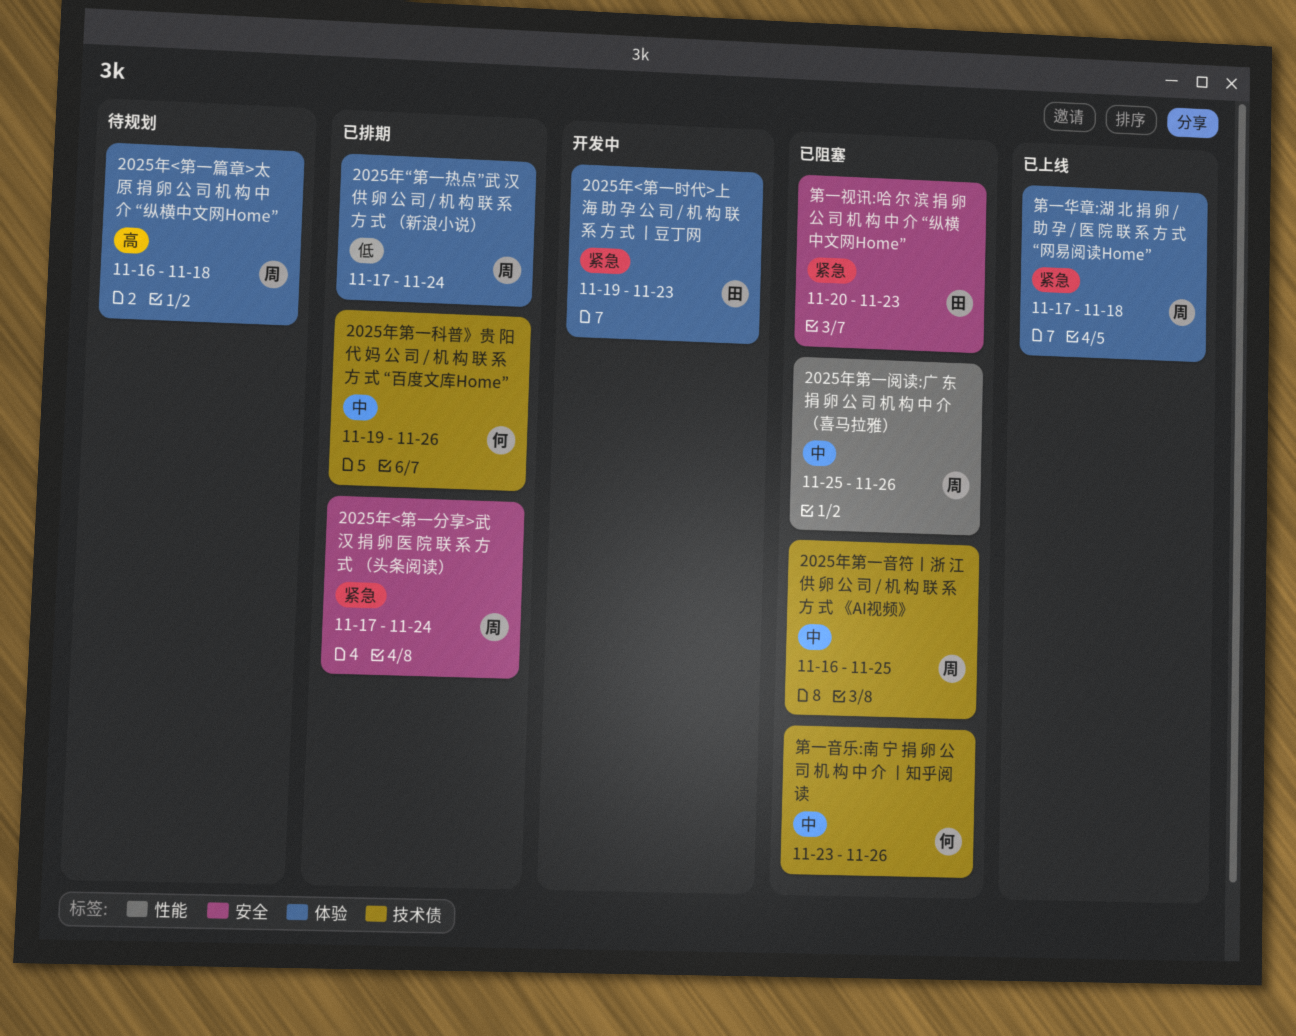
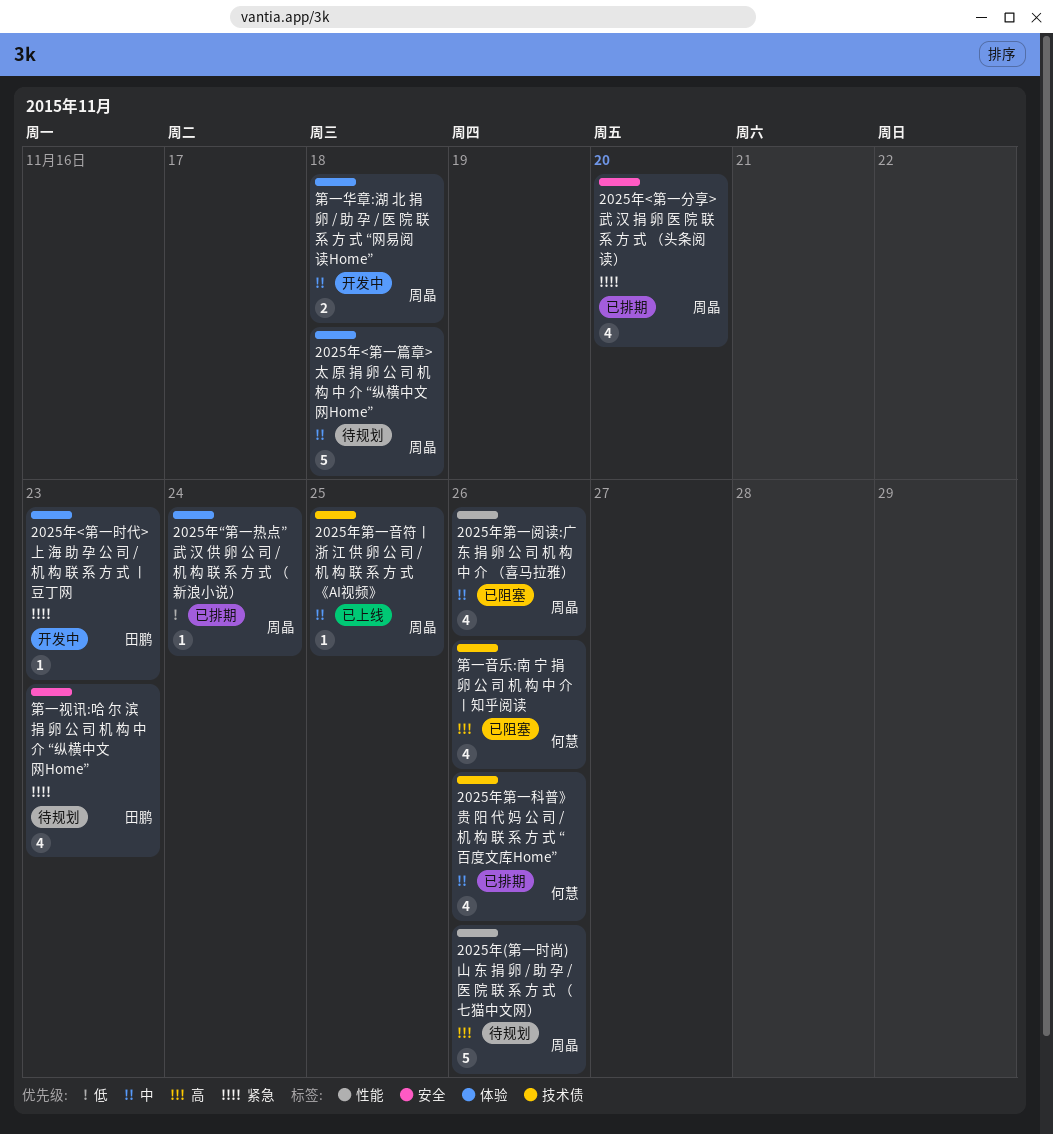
2025年(第一时尚)山 东 捐 卵 / 助 孕 / 医 院 联 系 方 式 （七猫中文网）: none -> present
2025年<第一分享>武 汉 捐 卵 医 院 联 系 方 式 （头条阅读）, due: Nov 24 -> Nov 20
2025年<第一篇章>太 原 捐 卵 公 司 机 构 中 介 “纵横中文网Home”, priority: 高 -> 中
2025年第一音符丨浙 江 供 卵 公 司 / 机 构 联 系 方 式 《AI视频》, status: 已阻塞 -> 已上线
第一华章:湖 北 捐 卵 / 助 孕 / 医 院 联 系 方 式 “网易阅读Home”, status: 已上线 -> 开发中
第一华章:湖 北 捐 卵 / 助 孕 / 医 院 联 系 方 式 “网易阅读Home”, priority: 紧急 -> 中
第一视讯:哈 尔 滨 捐 卵 公 司 机 构 中 介 “纵横中文网Home”, status: 已阻塞 -> 待规划
第一音乐:南 宁 捐 卵 公 司 机 构 中 介 丨知乎阅读, priority: 中 -> 高

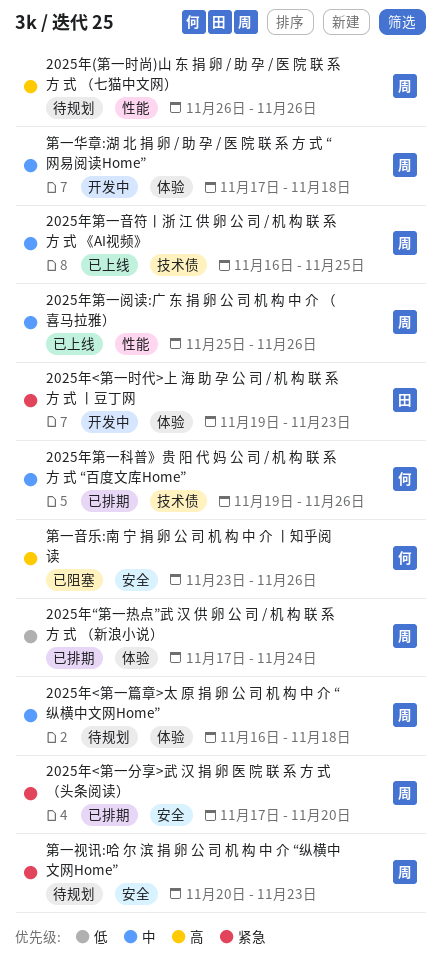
2025年第一阅读:广 东 捐 卵 公 司 机 构 中 介 （喜马拉雅）, status: 已阻塞 -> 已上线
第一视讯:哈 尔 滨 捐 卵 公 司 机 构 中 介 “纵横中文网Home”, owner: 田鹏 -> 周晶
第一音乐:南 宁 捐 卵 公 司 机 构 中 介 丨知乎阅读, label: 技术债 -> 安全

